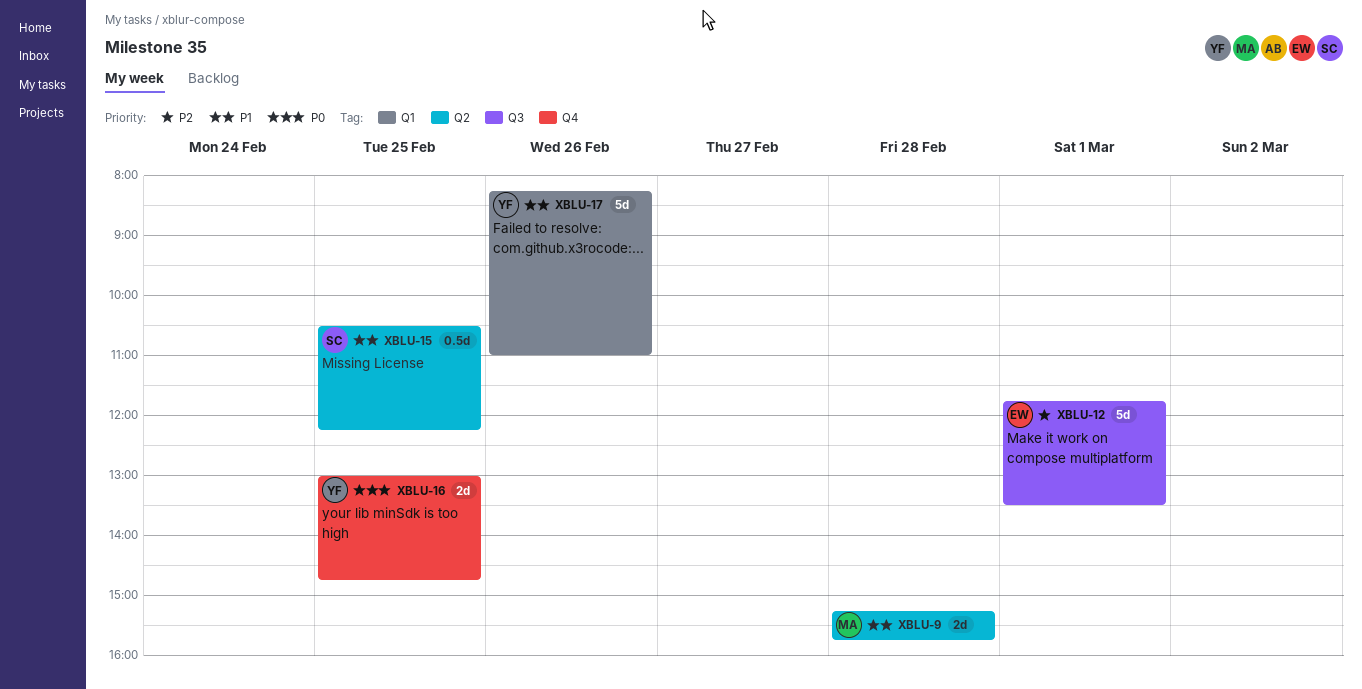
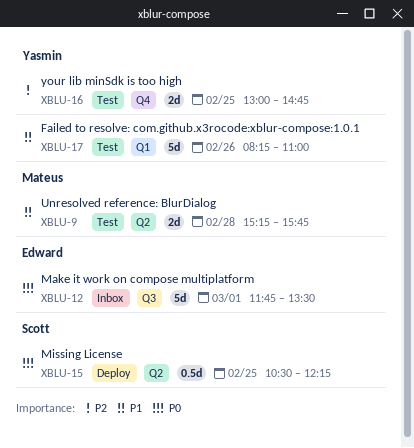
XBLU-12, priority: P2 -> P0
XBLU-15, priority: P1 -> P0
XBLU-16, priority: P0 -> P2

